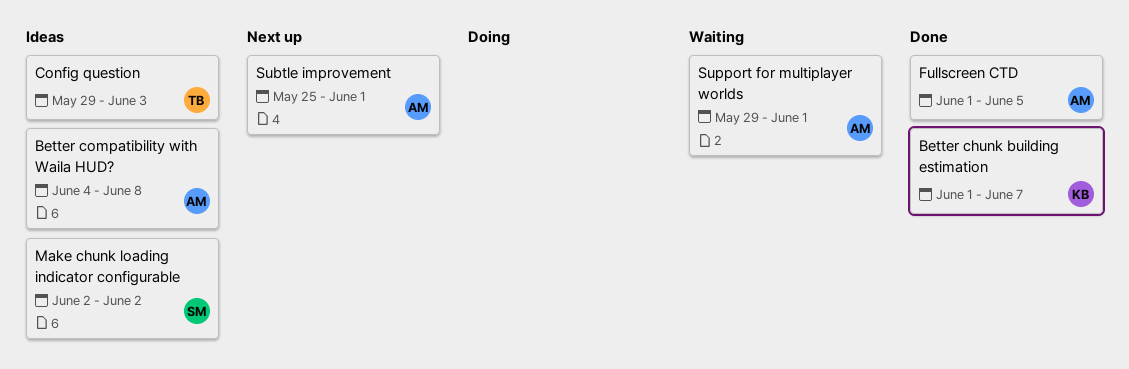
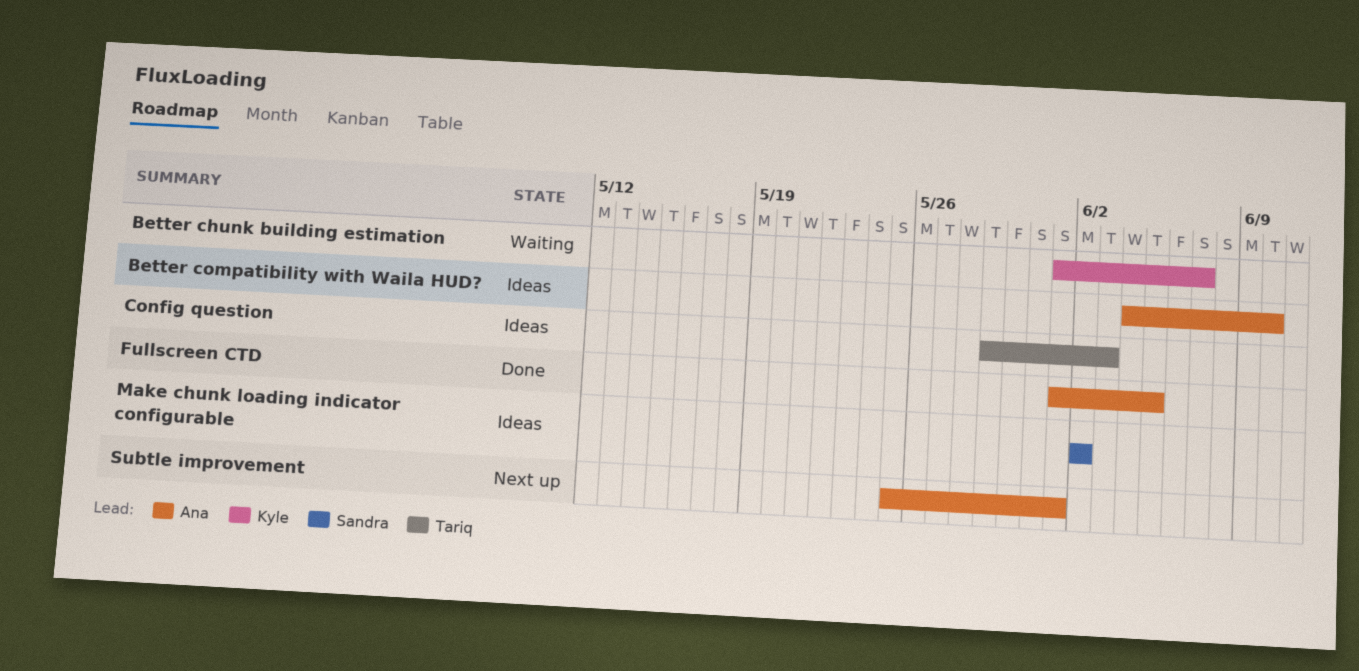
Better chunk building estimation, status: Done -> Waiting
Better compatibility with Waila HUD?, due: Jun 8 -> Jun 10
Support for multiplayer worlds: present -> none

